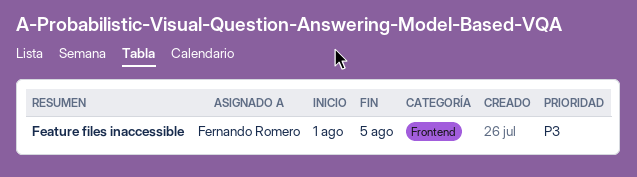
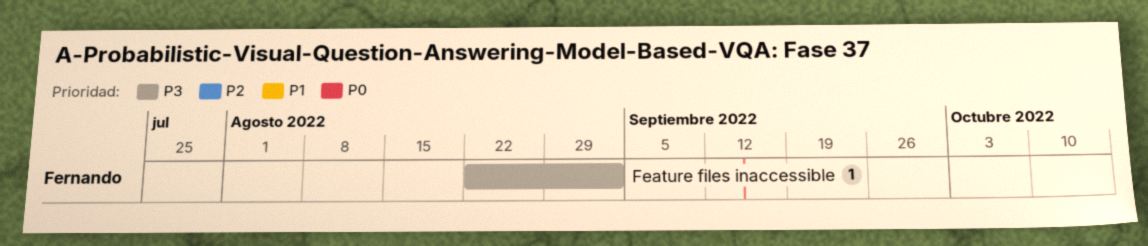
Feature files inaccessible, start: Aug 1 -> Aug 22
Feature files inaccessible, due: Aug 5 -> Sep 2

